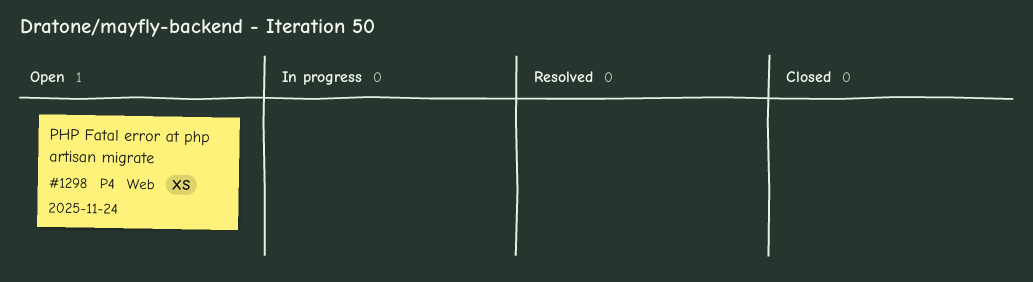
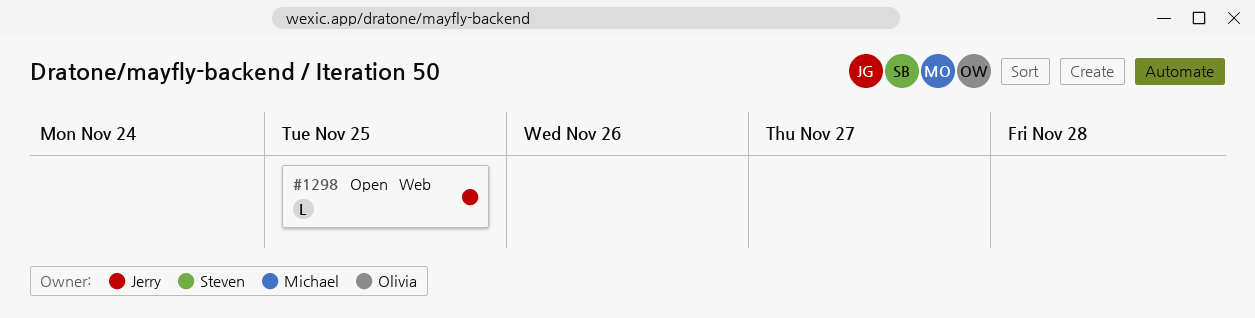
#1298, estimate: XS -> L
#1298, due: Nov 24 -> Nov 25

